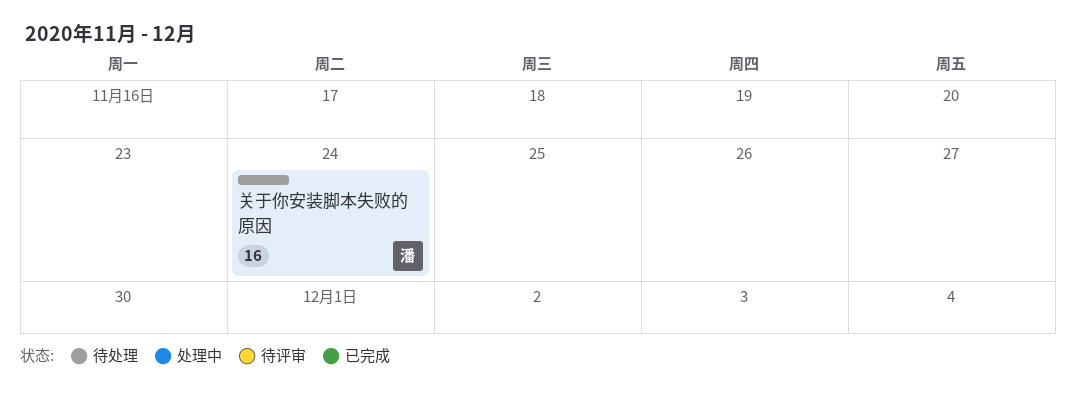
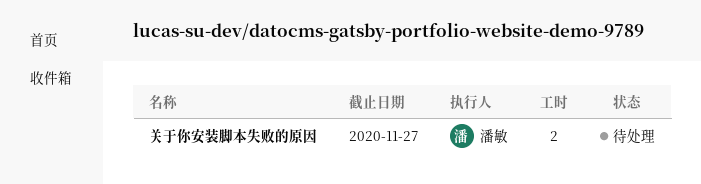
关于你安装脚本失败的原因, estimate: 16 -> 2
关于你安装脚本失败的原因, due: Nov 24 -> Nov 27

